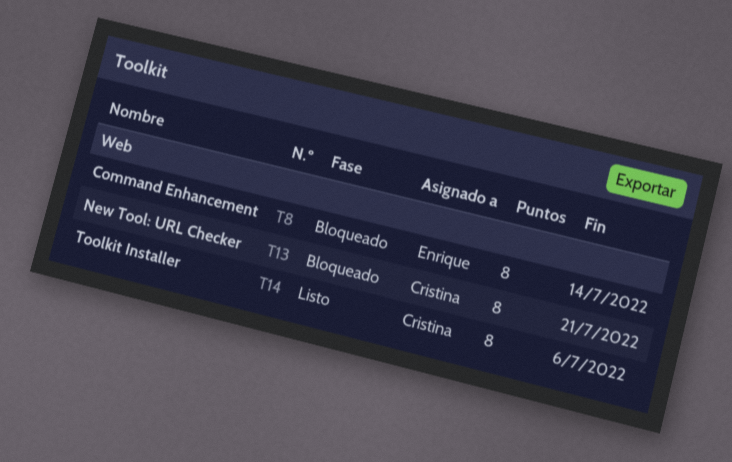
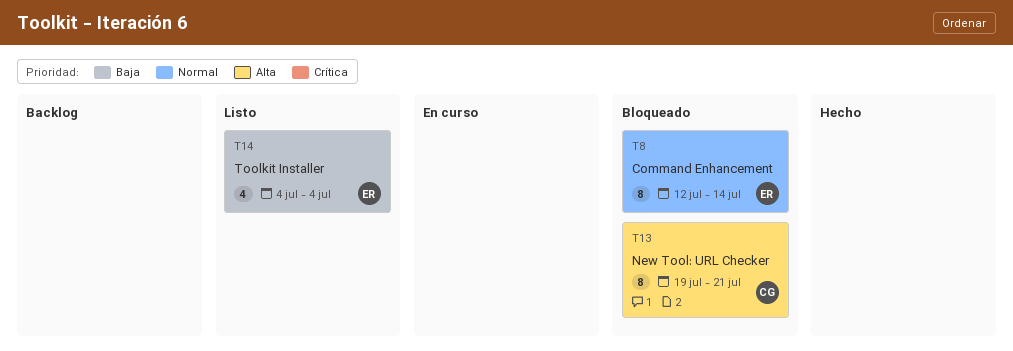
T14, owner: Cristina -> Enrique
T14, estimate: 8 -> 4
T14, due: Jul 6 -> Jul 4

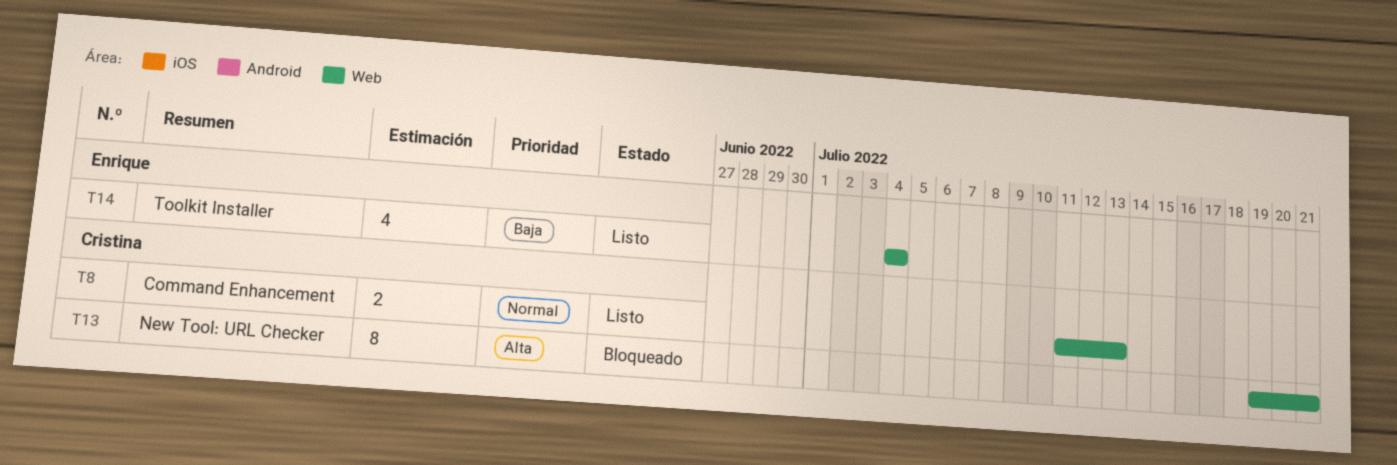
T8, status: Bloqueado -> Listo
T8, owner: Enrique -> Cristina
T8, estimate: 8 -> 2
T8, start: Jul 12 -> Jul 11
T8, due: Jul 14 -> Jul 13

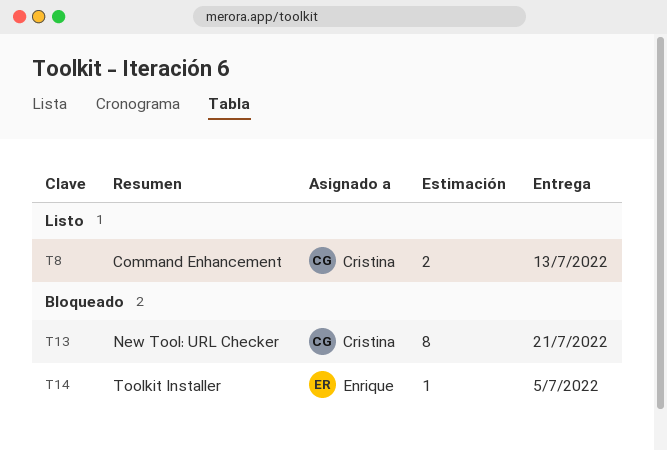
T14, status: Listo -> Bloqueado
T14, estimate: 4 -> 1
T14, due: Jul 4 -> Jul 5

